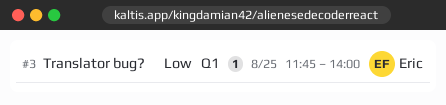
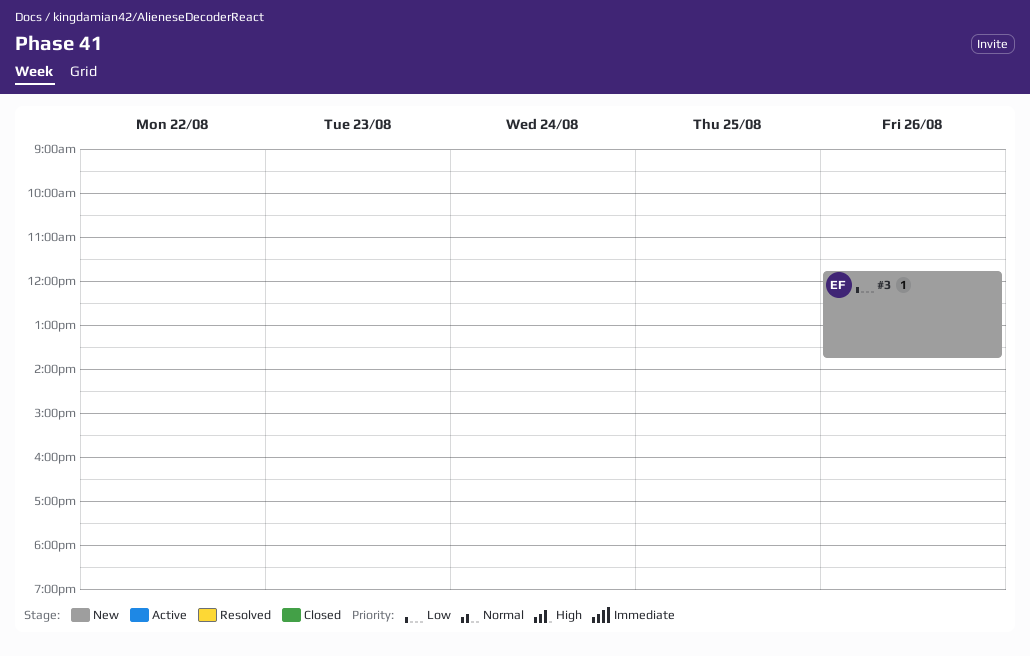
#3, day: Aug 25 -> Aug 26
#3, ends: 14:00 -> 13:45

